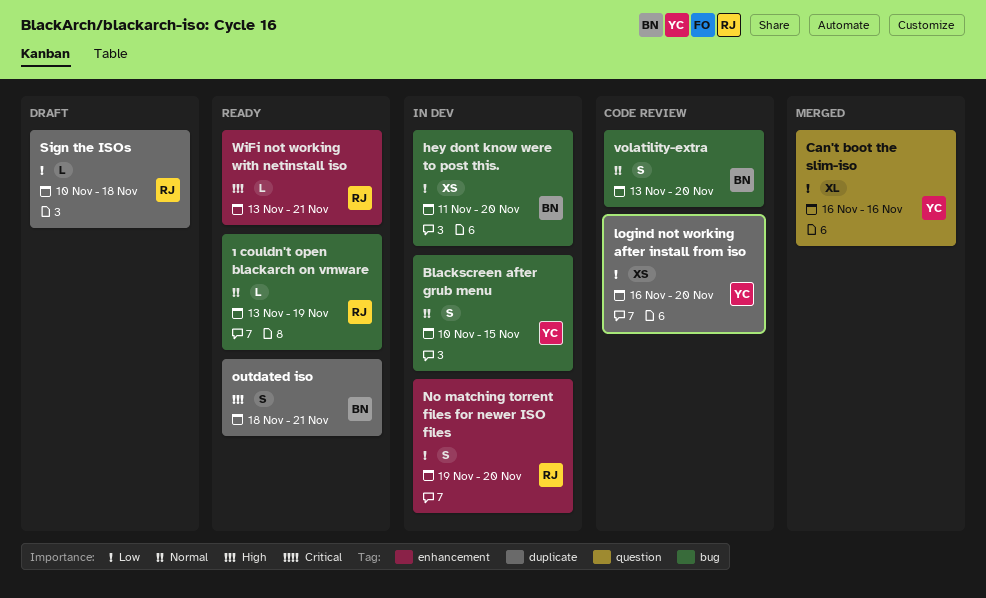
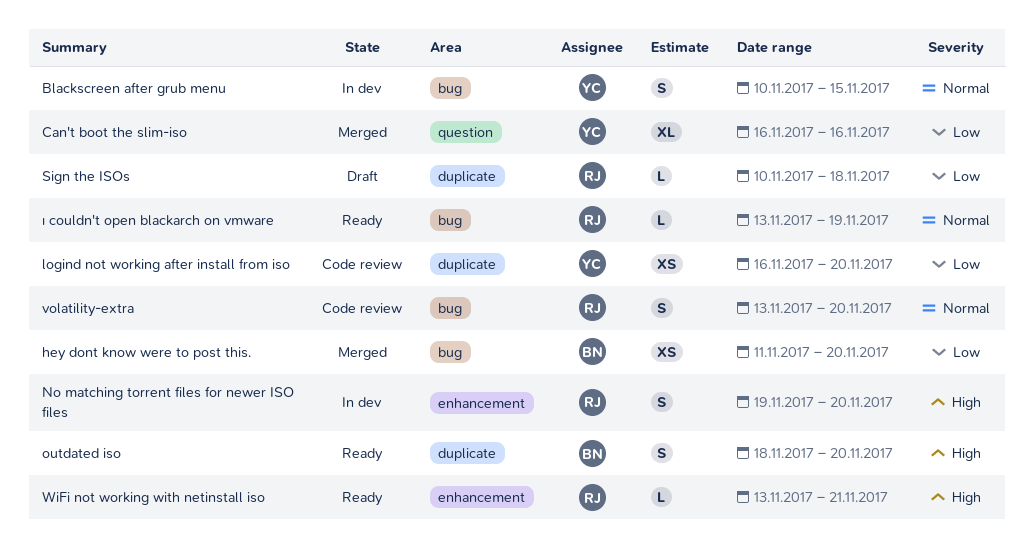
hey dont know were to post this., status: In dev -> Merged
No matching torrent files for newer ISO files, priority: Low -> High
outdated iso, due: Nov 21 -> Nov 20
volatility-extra, owner: BN -> RJ

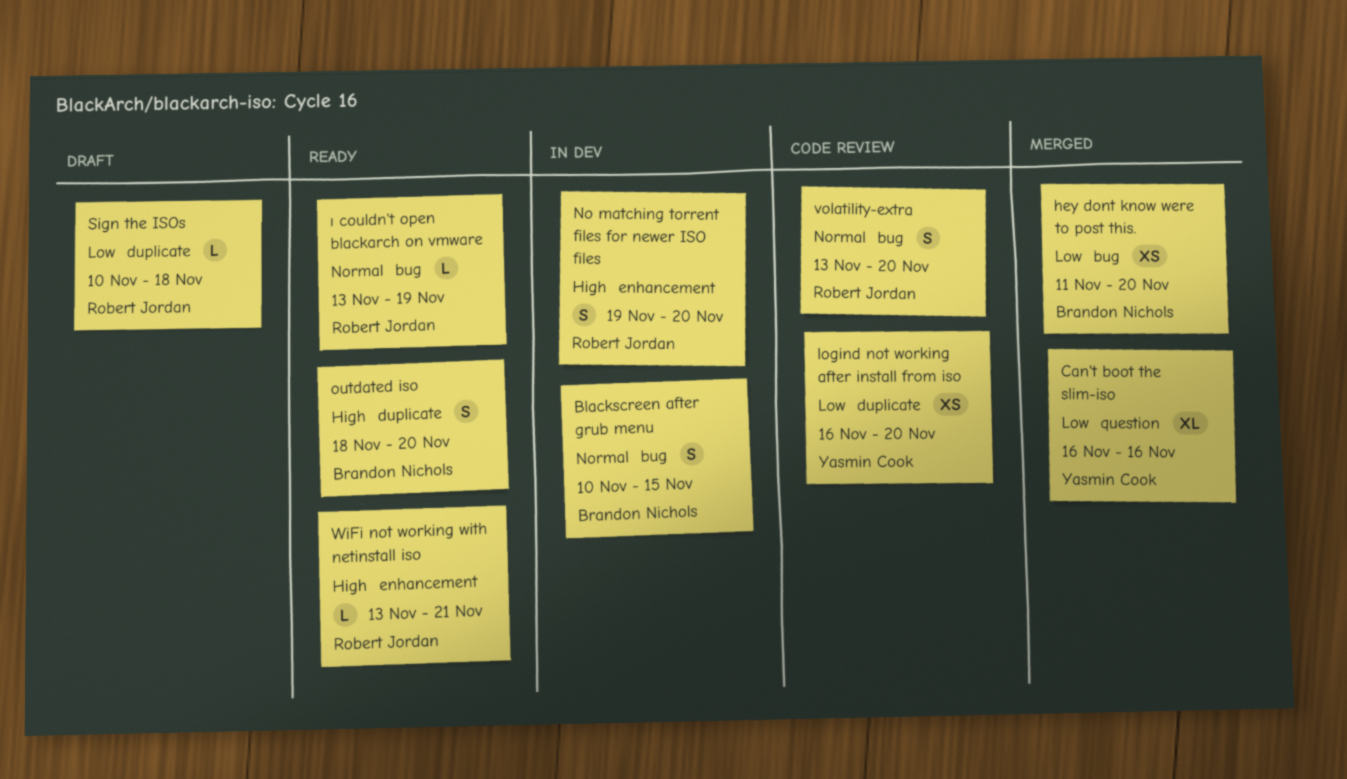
Blackscreen after grub menu, owner: Yasmin Cook -> Brandon Nichols

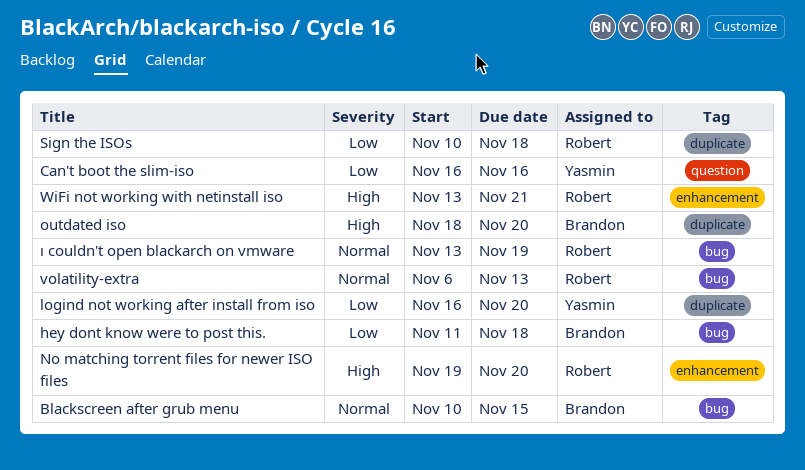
hey dont know were to post this., due: Nov 20 -> Nov 18
volatility-extra, start: Nov 13 -> Nov 6
volatility-extra, due: Nov 20 -> Nov 13

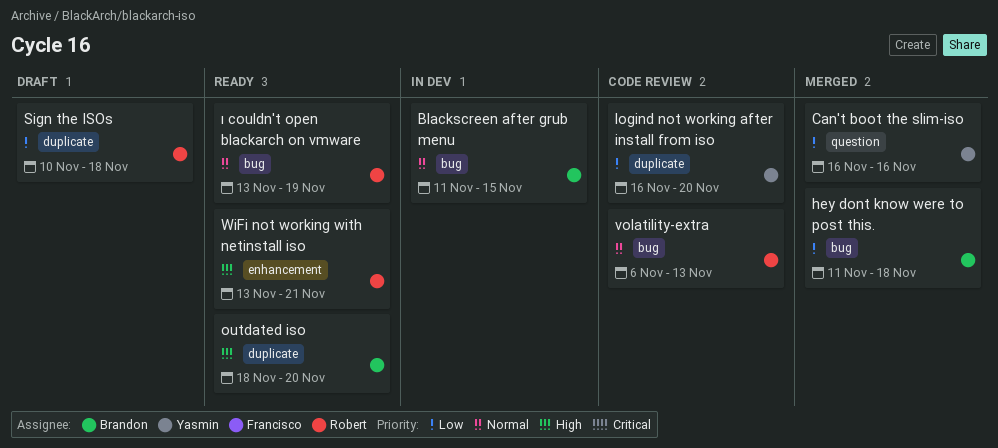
Blackscreen after grub menu, start: Nov 10 -> Nov 11
No matching torrent files for newer ISO files: present -> none

